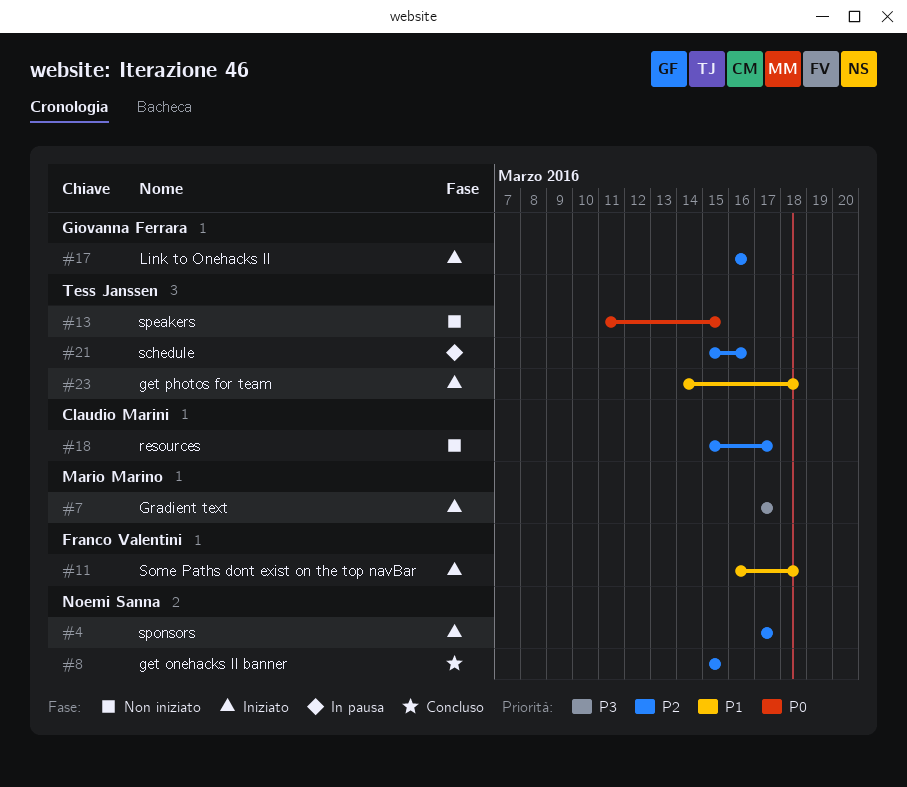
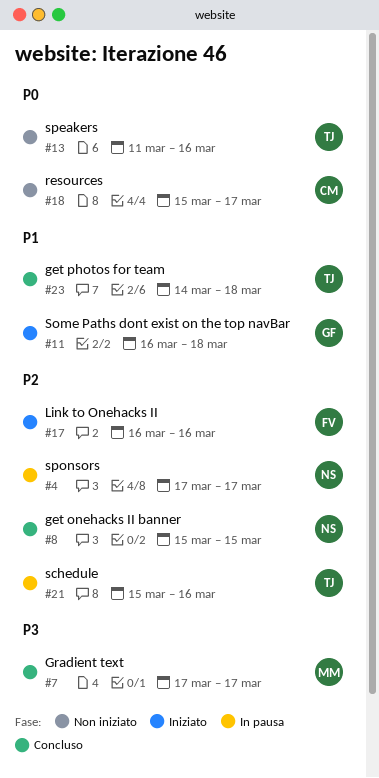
#4, status: Iniziato -> In pausa
#7, status: Iniziato -> Concluso
#11, owner: Franco Valentini -> Giovanna Ferrara
#13, due: Mar 15 -> Mar 16
#17, owner: Giovanna Ferrara -> Franco Valentini
#18, priority: P2 -> P0
#23, status: Iniziato -> Concluso

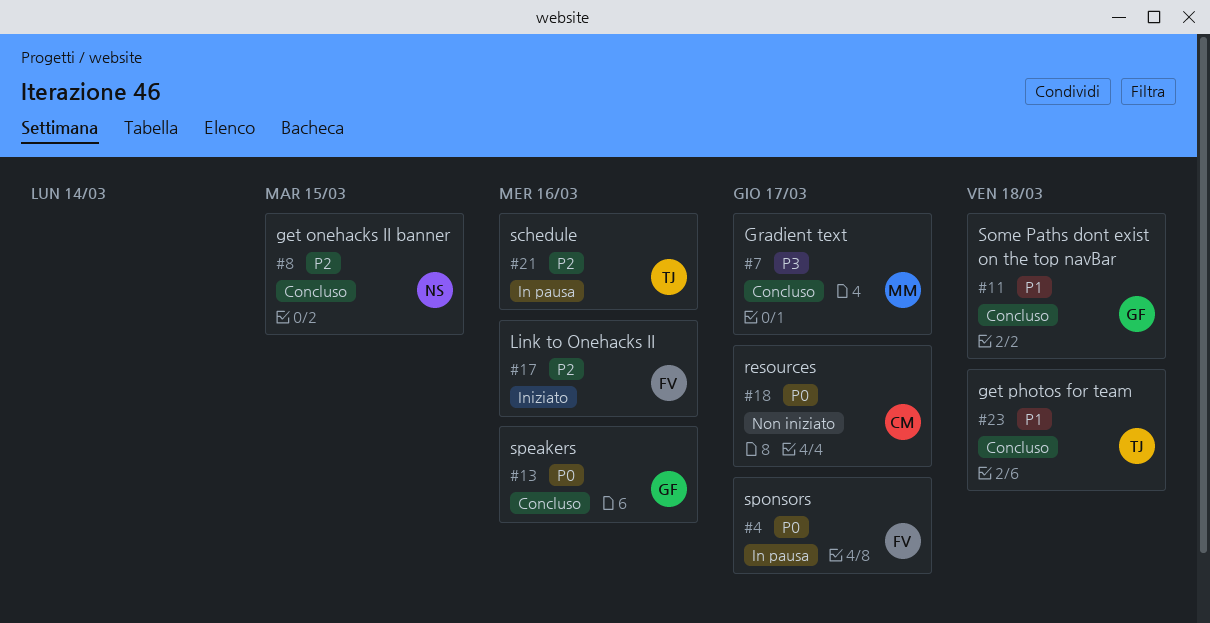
#4, owner: NS -> FV
#4, priority: P2 -> P0
#11, status: Iniziato -> Concluso
#13, status: Non iniziato -> Concluso
#13, owner: TJ -> GF

